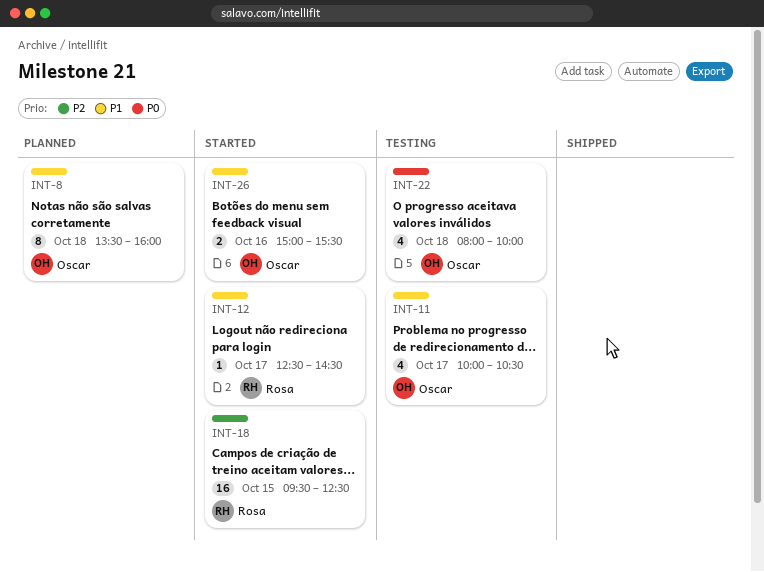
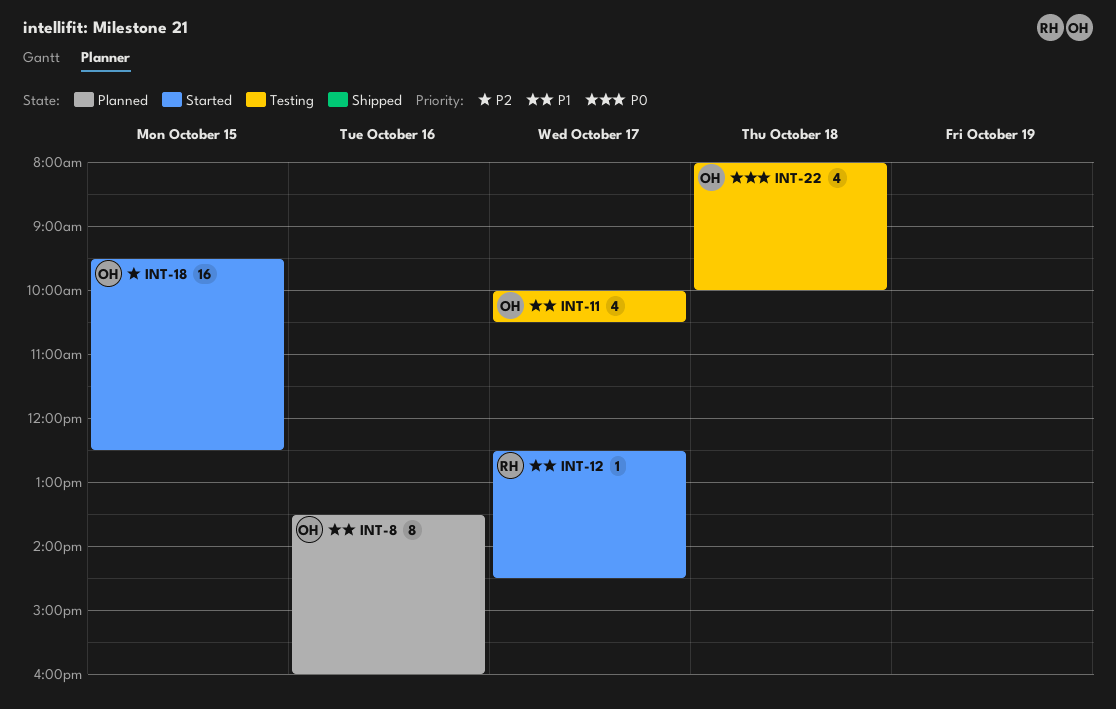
INT-8, day: Oct 18 -> Oct 16
INT-18, owner: Rosa -> Oscar
INT-26: present -> none

